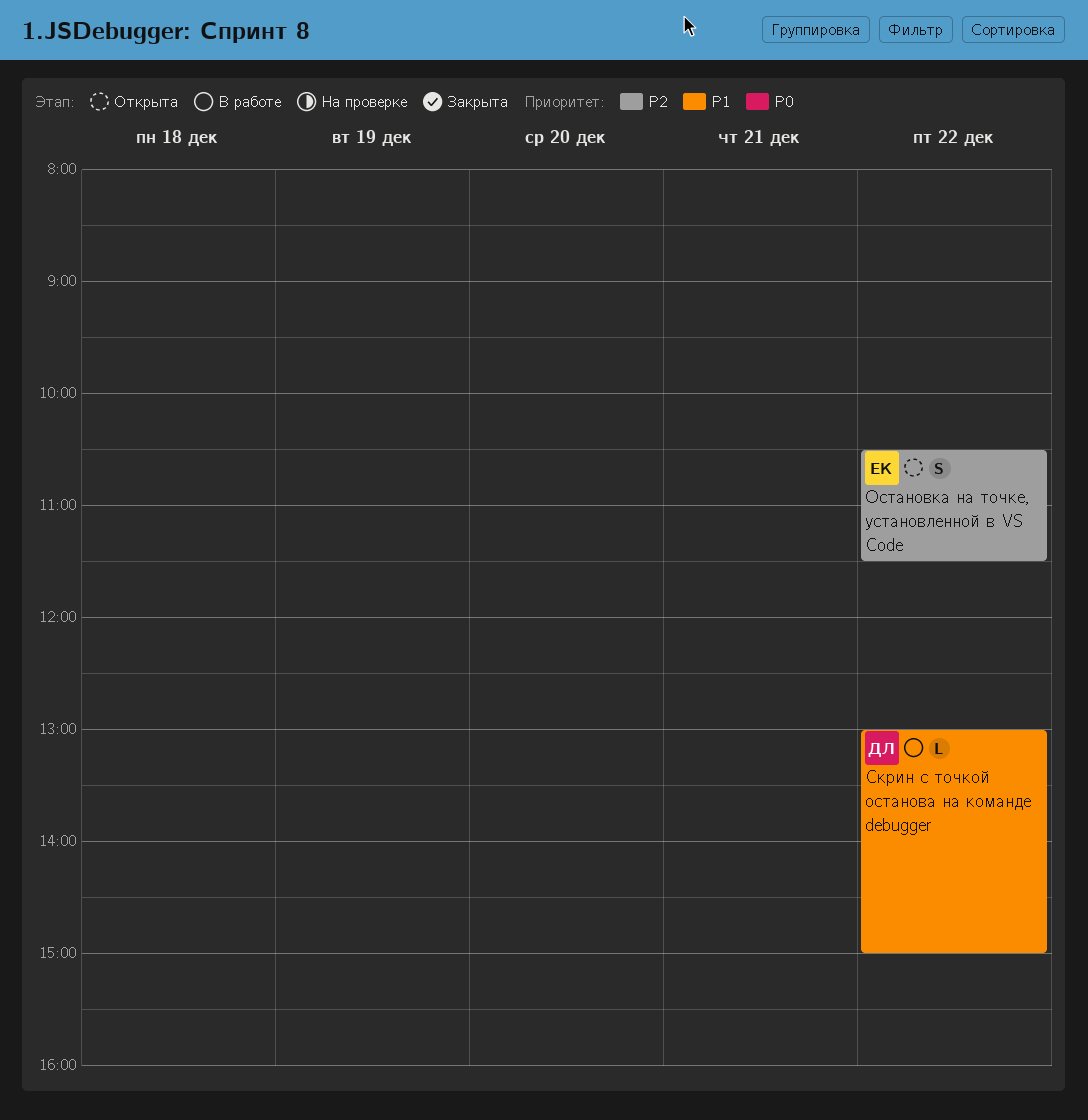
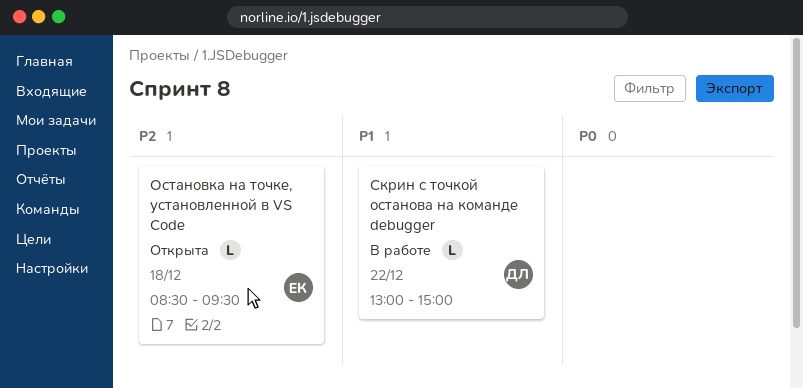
Остановка на точке, установленной в VS Code, estimate: S -> L
Остановка на точке, установленной в VS Code, day: Dec 22 -> Dec 18
Остановка на точке, установленной в VS Code, begins: 10:30 -> 08:30
Остановка на точке, установленной в VS Code, ends: 11:30 -> 09:30

